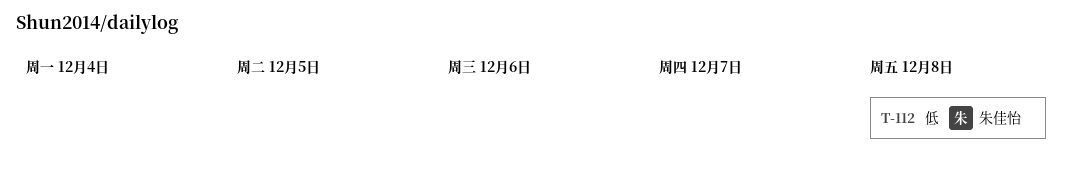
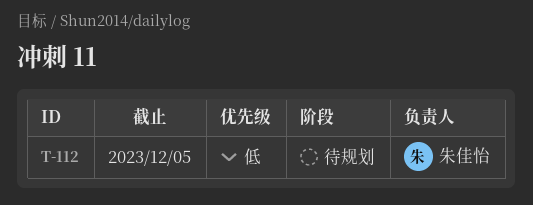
T-112, due: Dec 8 -> Dec 5

